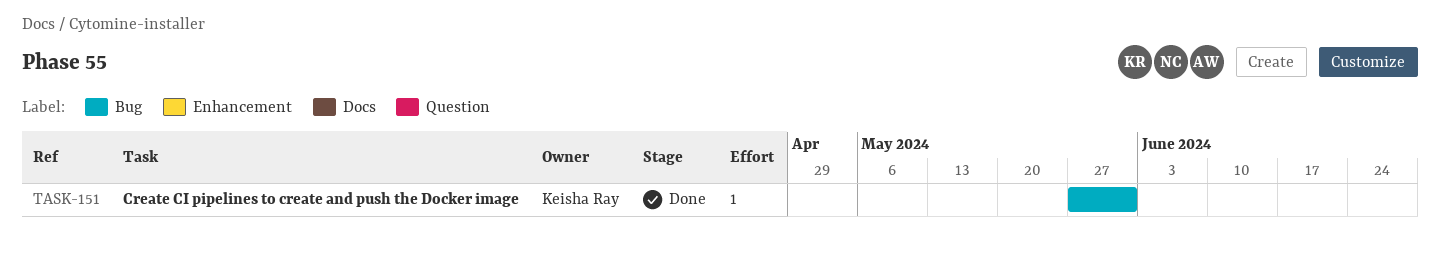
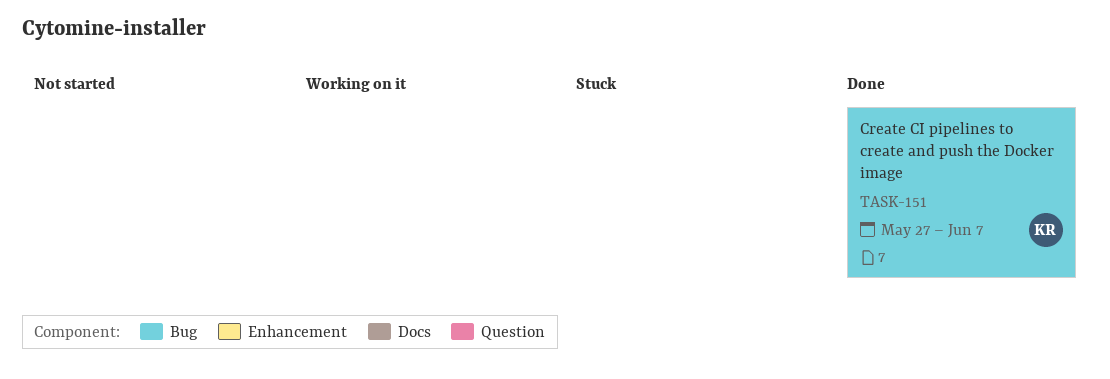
TASK-151, due: May 31 -> Jun 7

